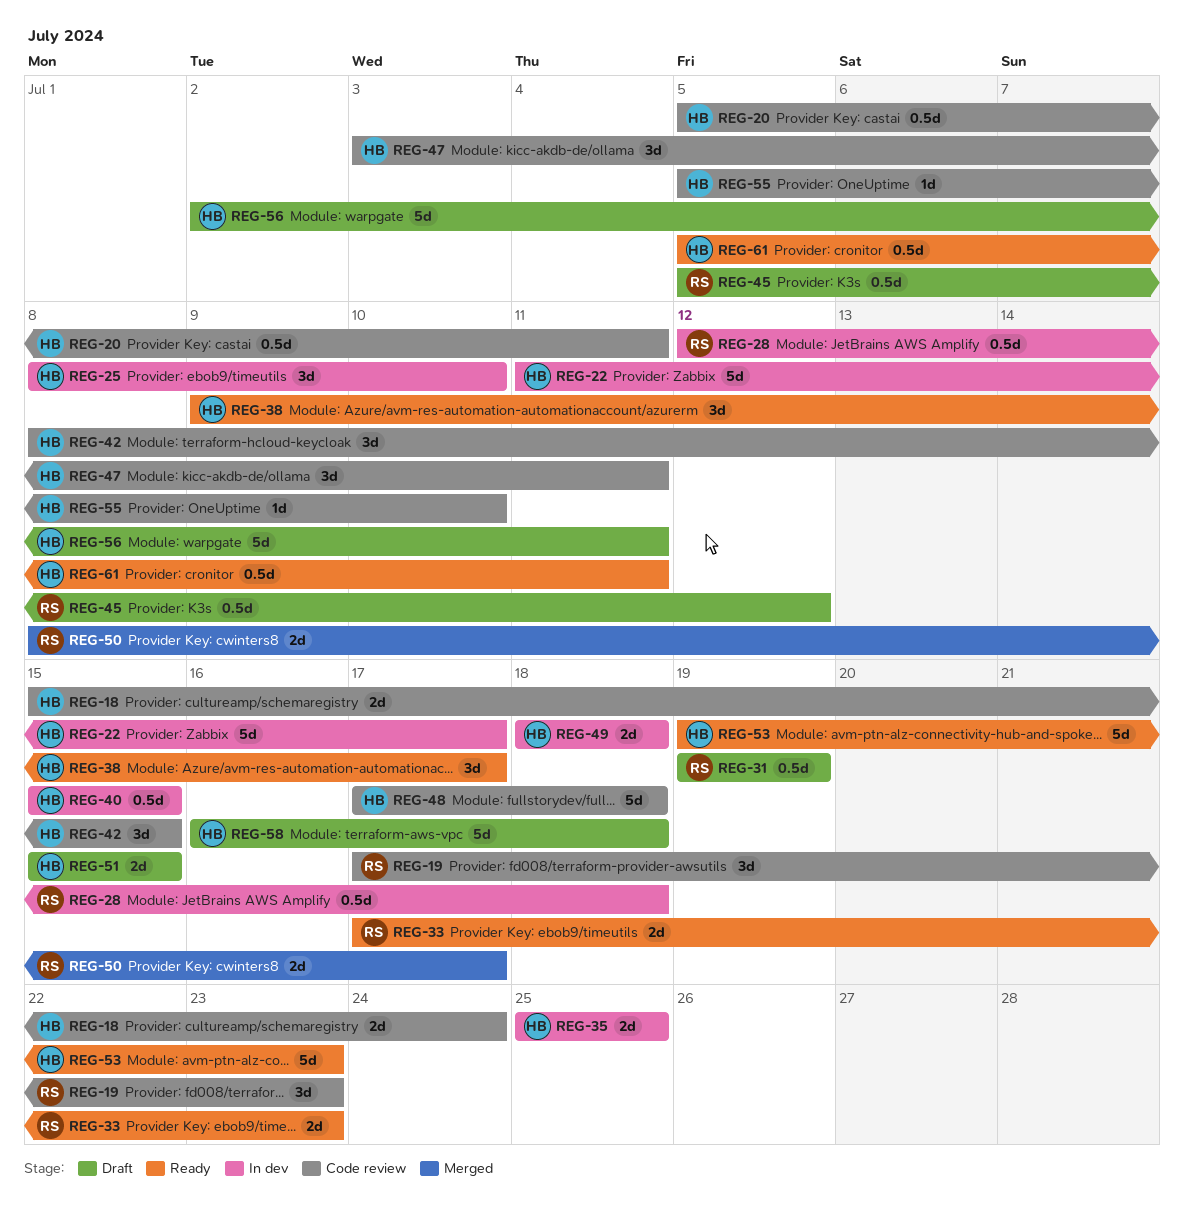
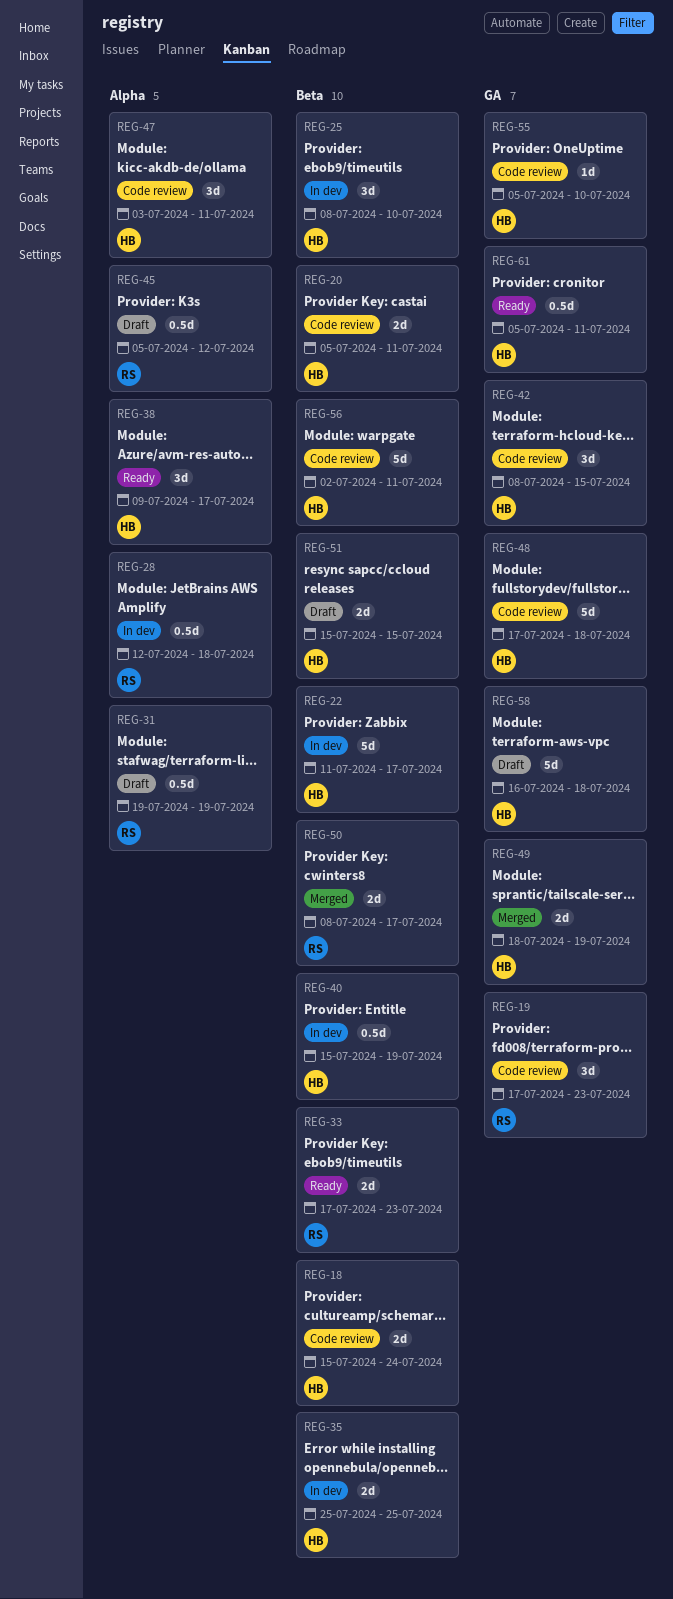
REG-20, estimate: 0.5d -> 2d
REG-40, due: Jul 15 -> Jul 19
REG-49, status: In dev -> Merged
REG-49, due: Jul 18 -> Jul 19
REG-53: present -> none
REG-56, status: Draft -> Code review

